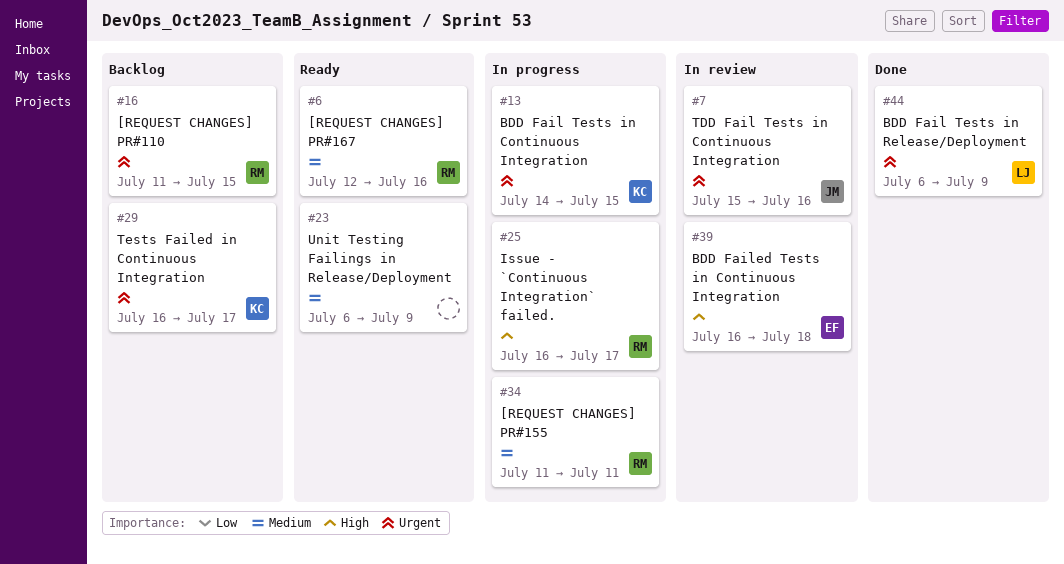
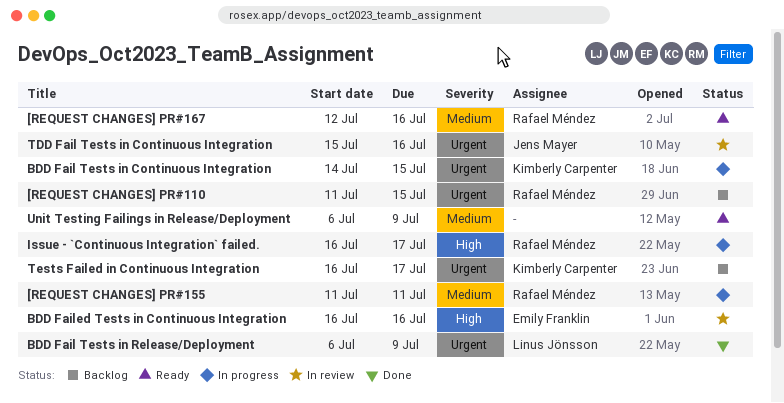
BDD Failed Tests in Continuous Integration, due: Jul 18 -> Jul 16

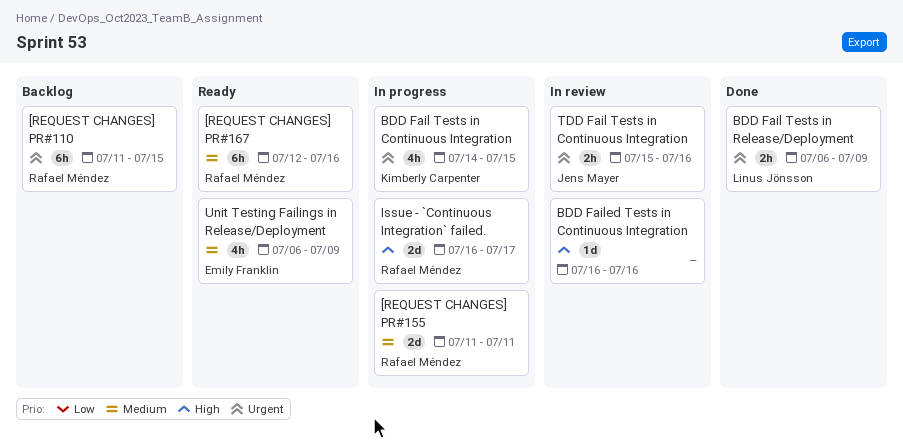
BDD Failed Tests in Continuous Integration, owner: Emily Franklin -> none
Tests Failed in Continuous Integration: present -> none
Unit Testing Failings in Release/Deployment, owner: none -> Emily Franklin

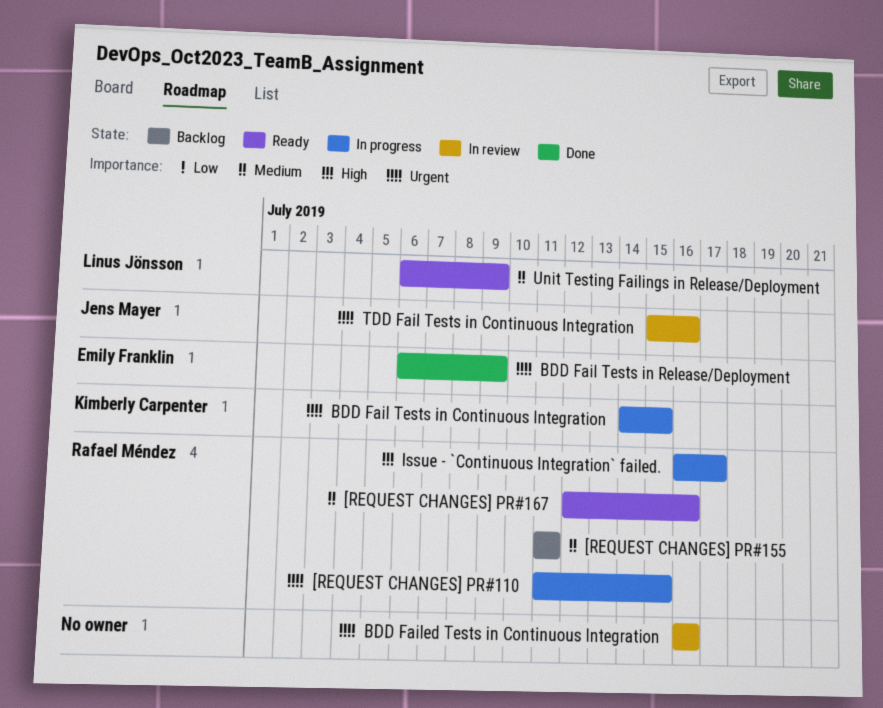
[REQUEST CHANGES] PR#110, status: Backlog -> In progress
[REQUEST CHANGES] PR#155, status: In progress -> Backlog
BDD Fail Tests in Release/Deployment, owner: Linus Jönsson -> Emily Franklin
BDD Failed Tests in Continuous Integration, priority: High -> Urgent
Unit Testing Failings in Release/Deployment, owner: Emily Franklin -> Linus Jönsson

